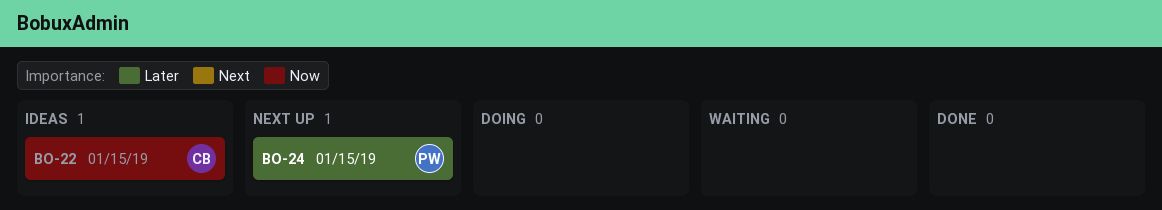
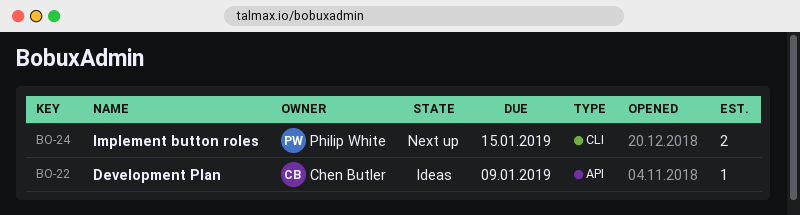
BO-22, due: Jan 15 -> Jan 9

